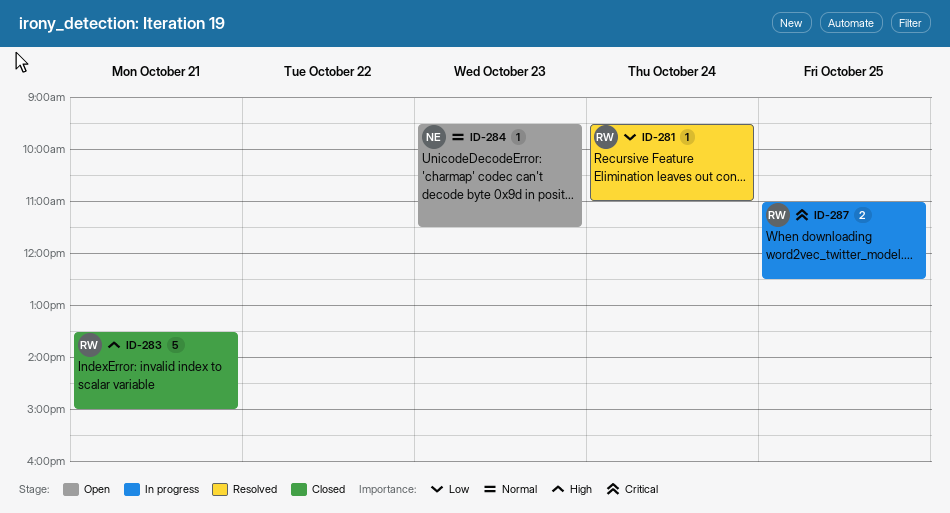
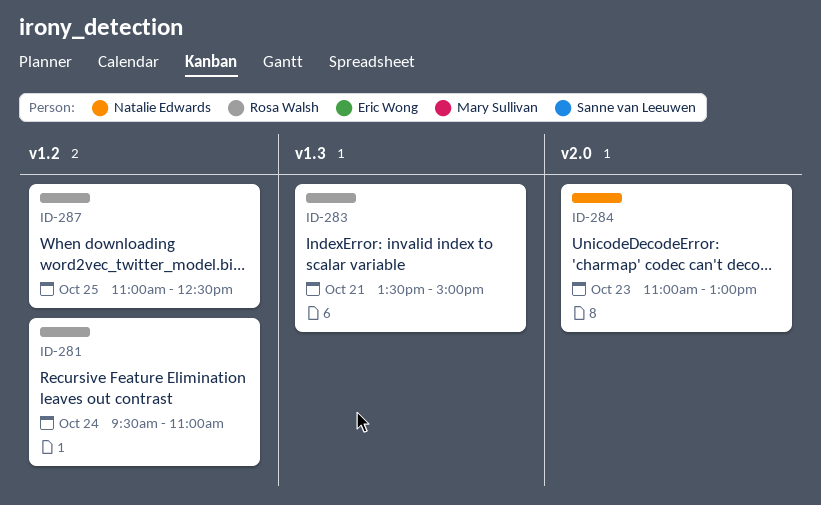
ID-284, begins: 09:30 -> 11:00
ID-284, ends: 11:30 -> 13:00

